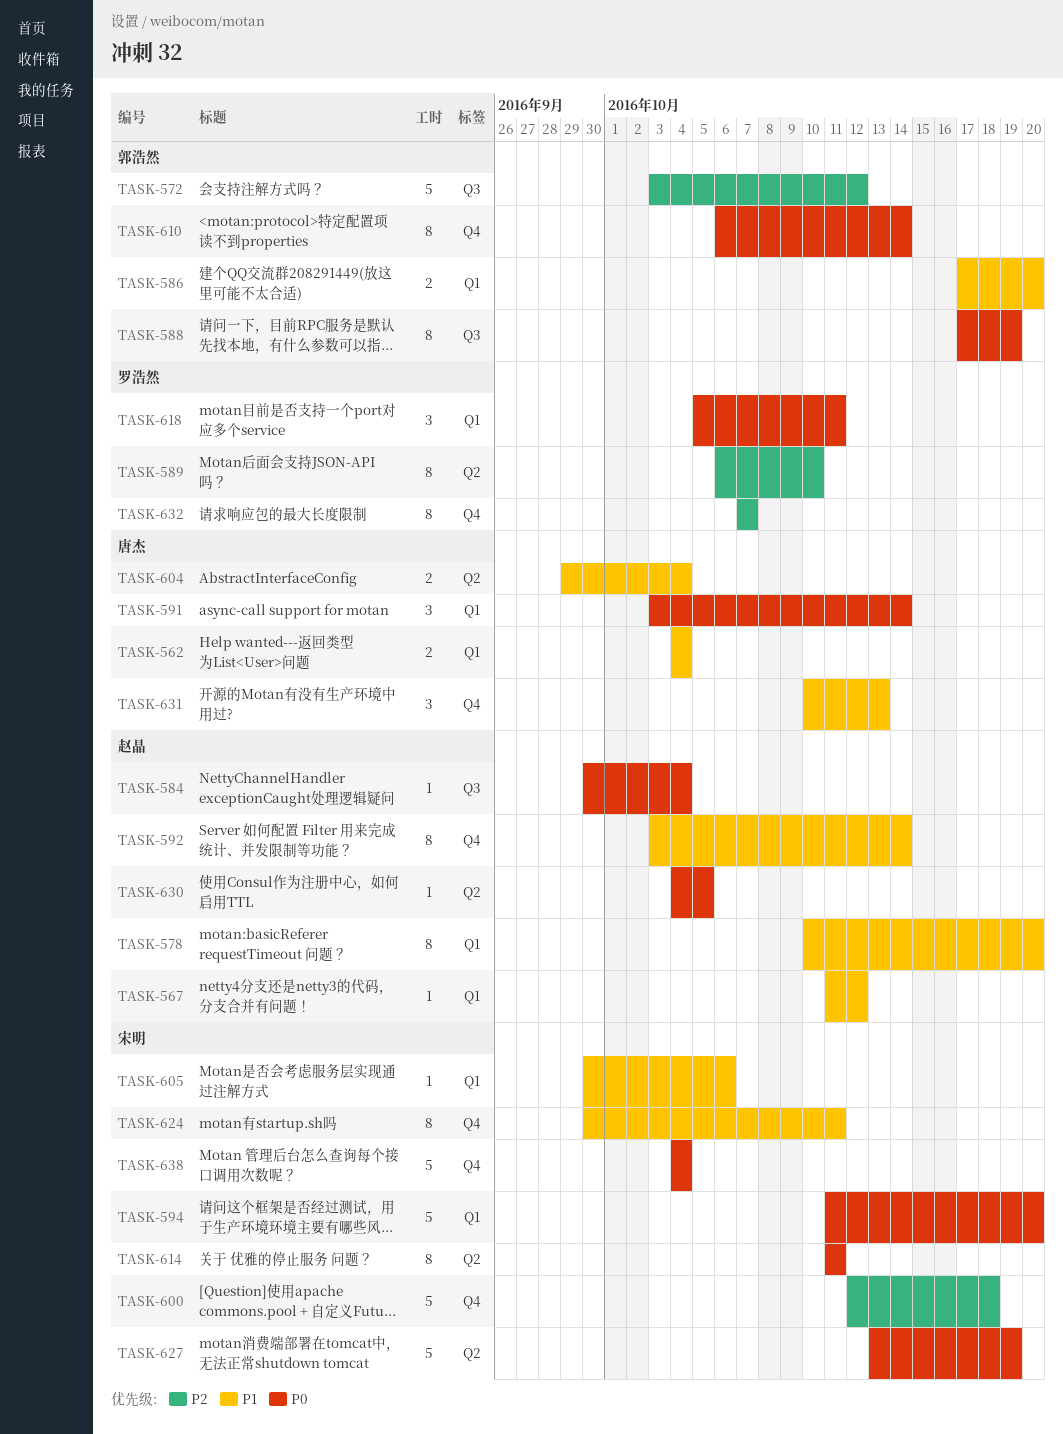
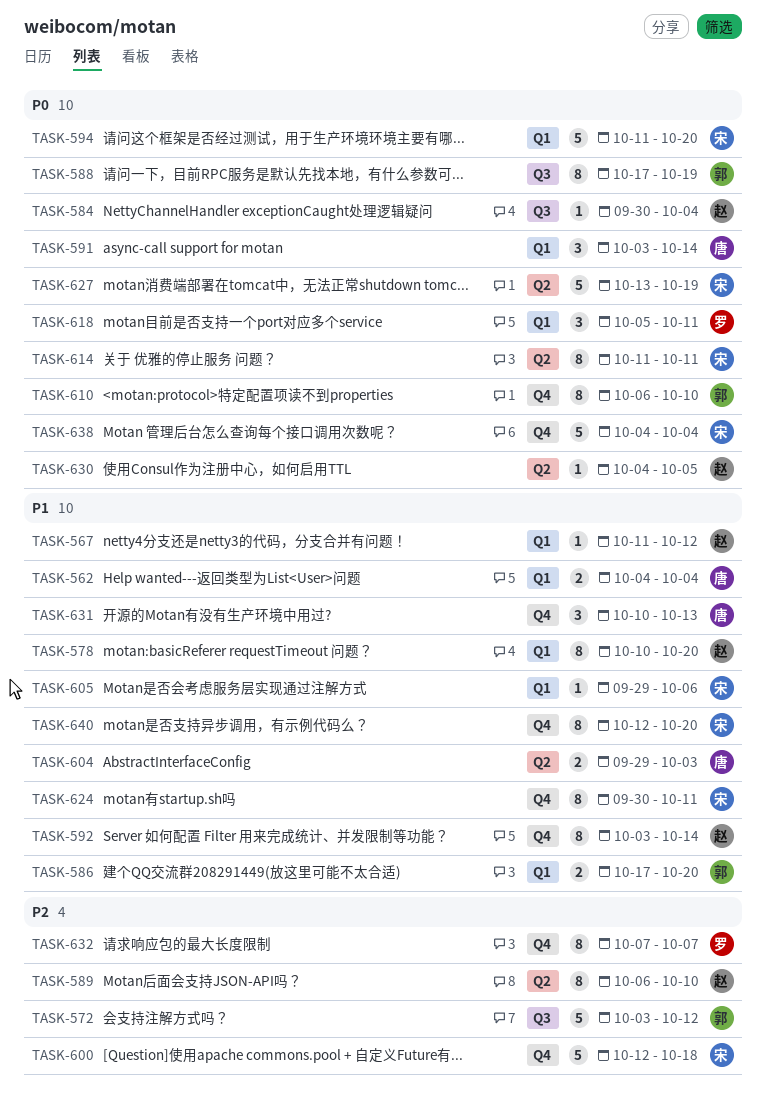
TASK-589, owner: 罗浩然 -> 赵晶
TASK-604, due: Oct 4 -> Oct 3
TASK-605, start: Sep 30 -> Sep 29
TASK-610, due: Oct 14 -> Oct 10
TASK-640: none -> present

